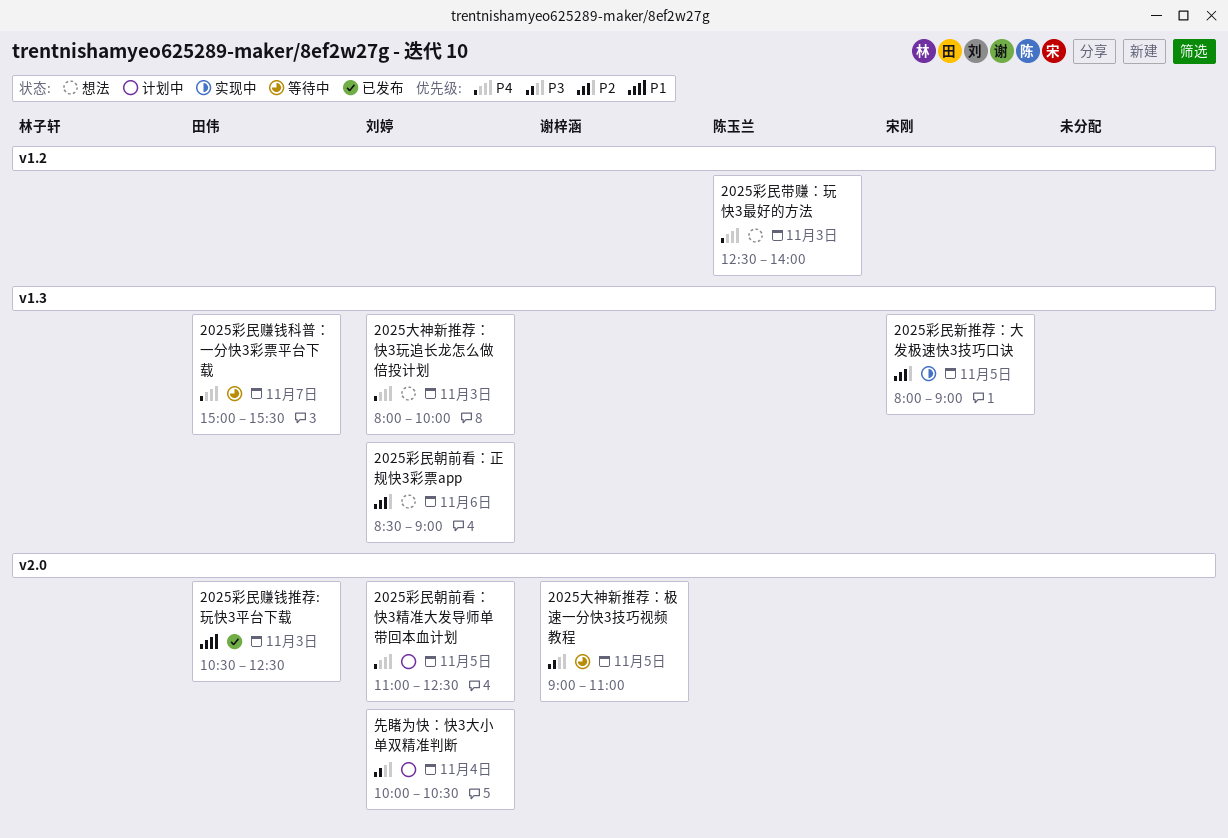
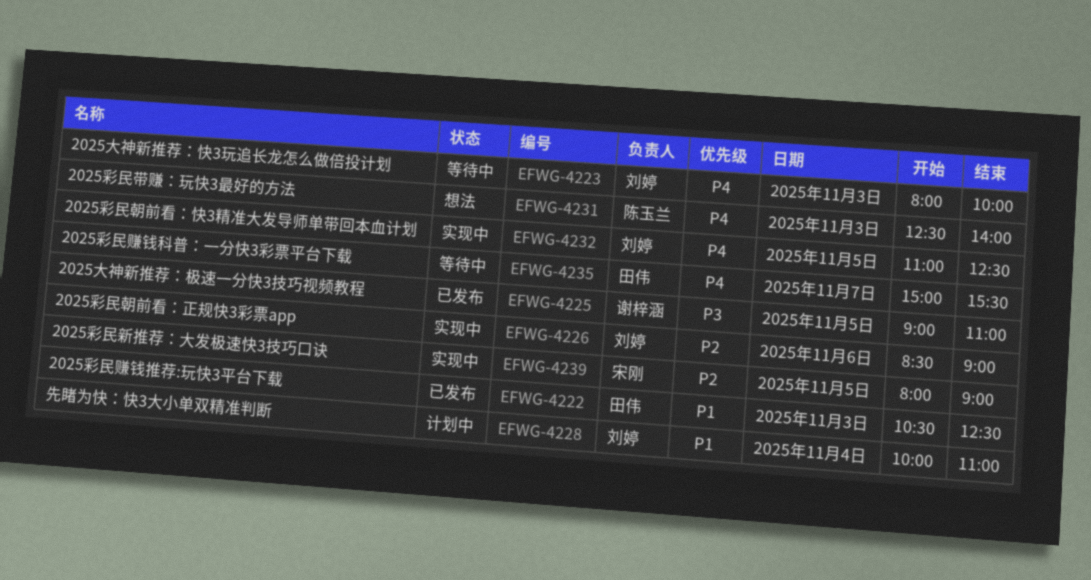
2025大神新推荐：快3玩追长龙怎么做倍投计划, status: 想法 -> 等待中
2025大神新推荐：极速一分快3技巧视频教程, status: 等待中 -> 已发布
2025彩民朝前看：快3精准大发导师单带回本血计划, status: 计划中 -> 实现中
2025彩民朝前看：正规快3彩票app, status: 想法 -> 实现中
先睹为快：快3大小单双精准判断, priority: P3 -> P1
先睹为快：快3大小单双精准判断, ends: 10:30 -> 11:00

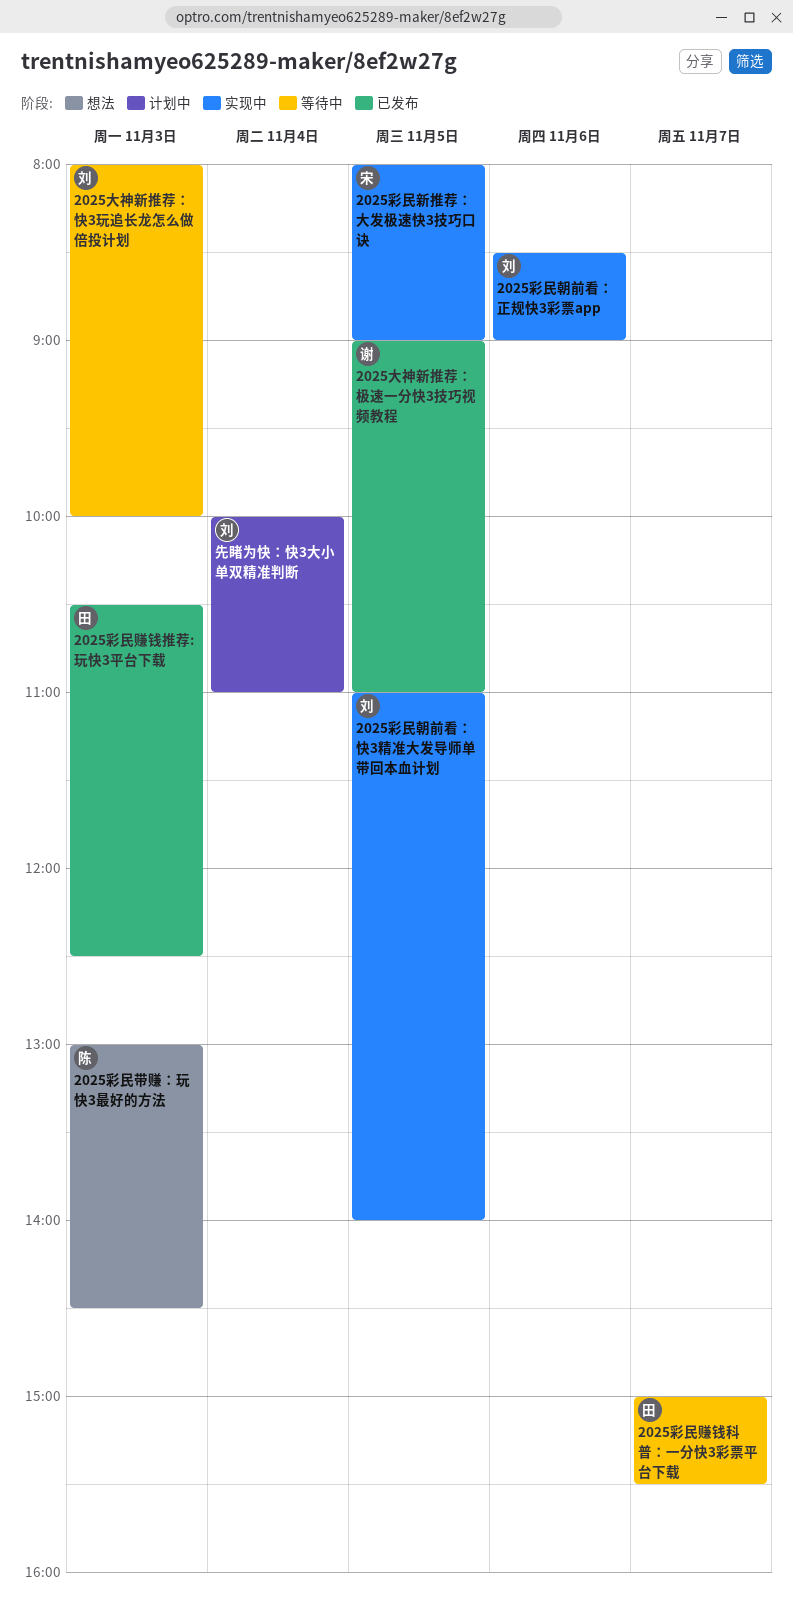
2025彩民带赚：玩快3最好的方法, begins: 12:30 -> 13:00
2025彩民带赚：玩快3最好的方法, ends: 14:00 -> 14:30
2025彩民朝前看：快3精准大发导师单带回本血计划, ends: 12:30 -> 14:00

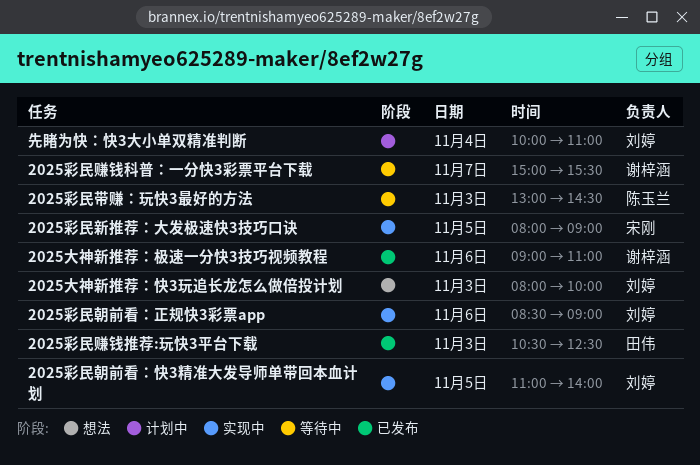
2025大神新推荐：快3玩追长龙怎么做倍投计划, status: 等待中 -> 想法
2025大神新推荐：极速一分快3技巧视频教程, day: Nov 5 -> Nov 6
2025彩民带赚：玩快3最好的方法, status: 想法 -> 等待中
2025彩民赚钱科普：一分快3彩票平台下载, owner: 田伟 -> 谢梓涵

